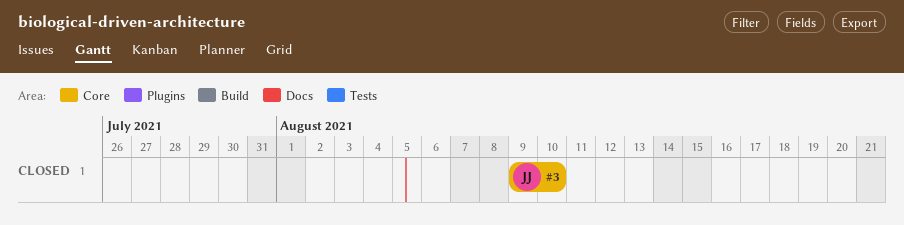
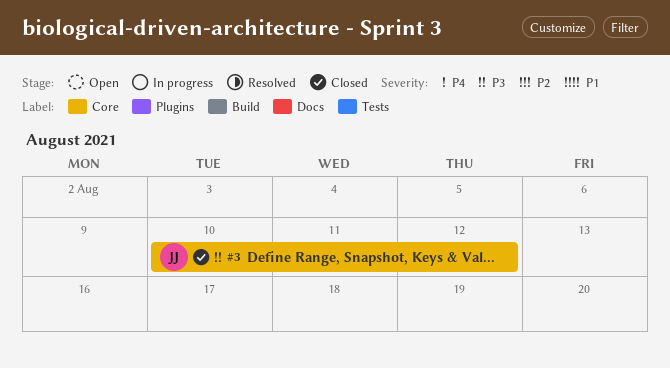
#3, start: Aug 9 -> Aug 10
#3, due: Aug 10 -> Aug 12

